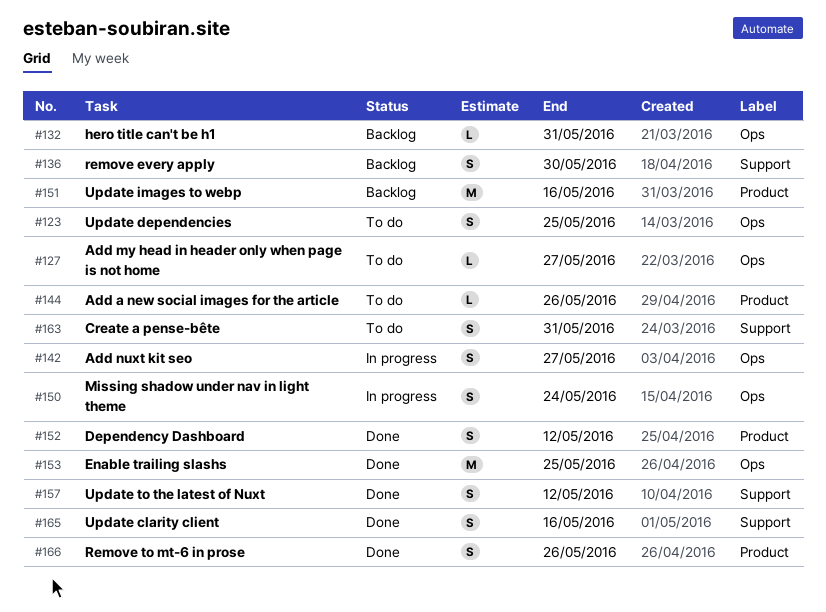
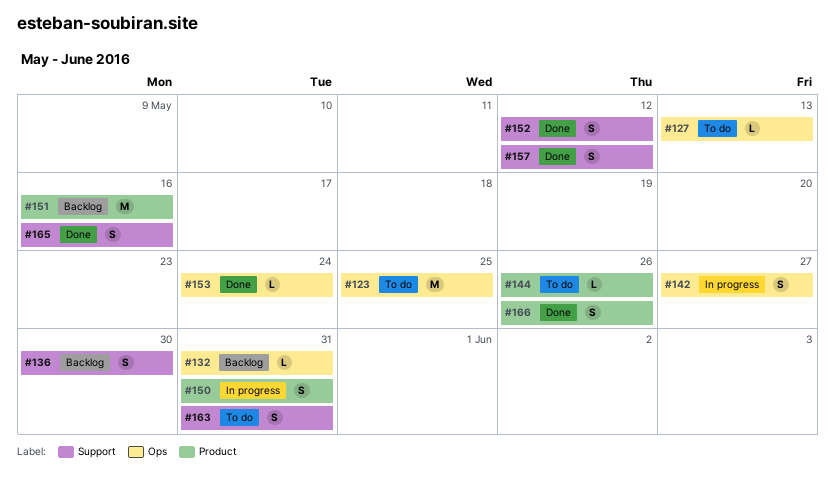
#123, estimate: S -> M
#127, due: May 27 -> May 13
#150, label: Ops -> Product
#150, due: May 24 -> May 31
#152, label: Product -> Support
#153, estimate: M -> L
#153, due: May 25 -> May 24

